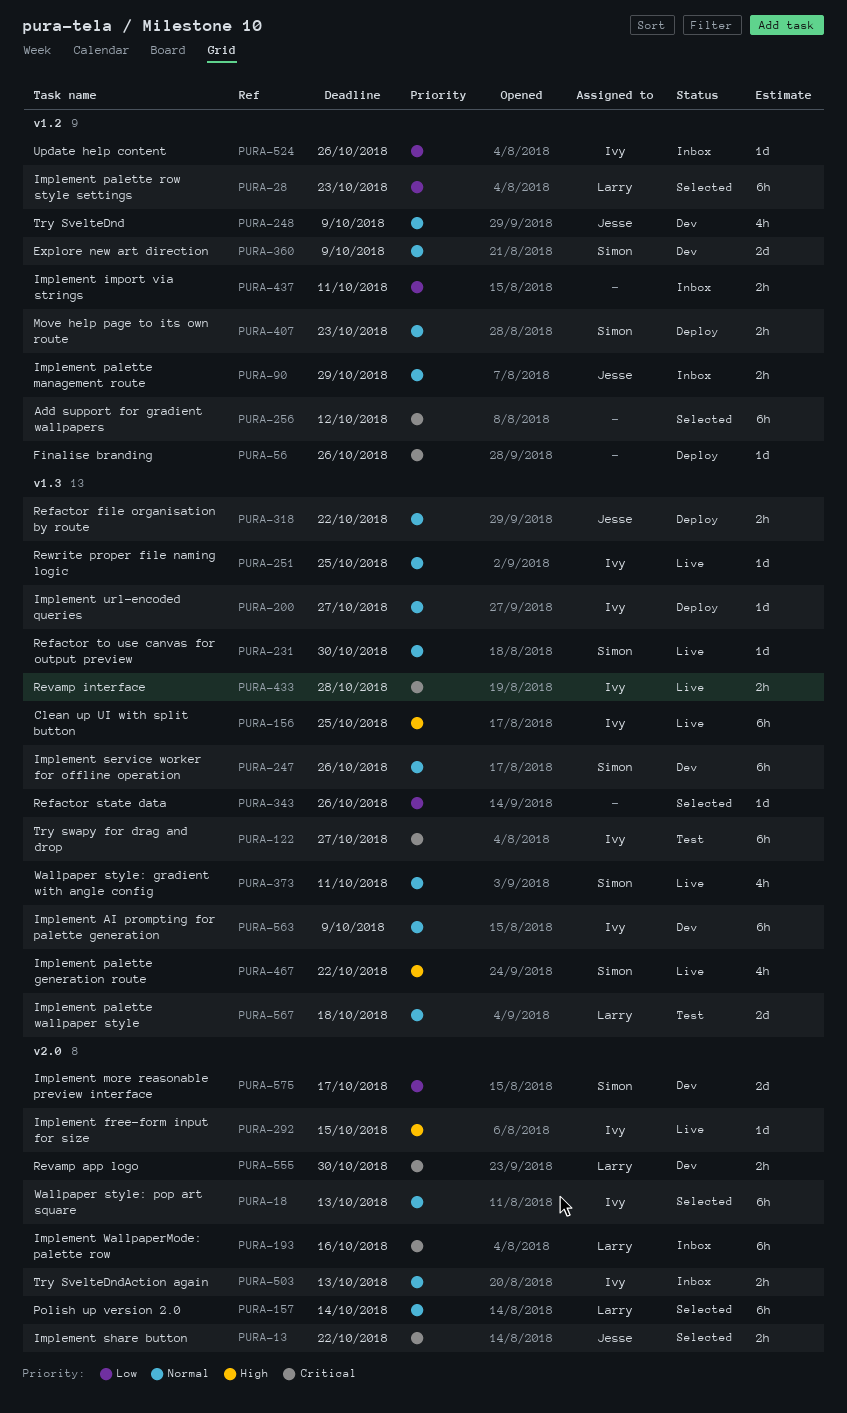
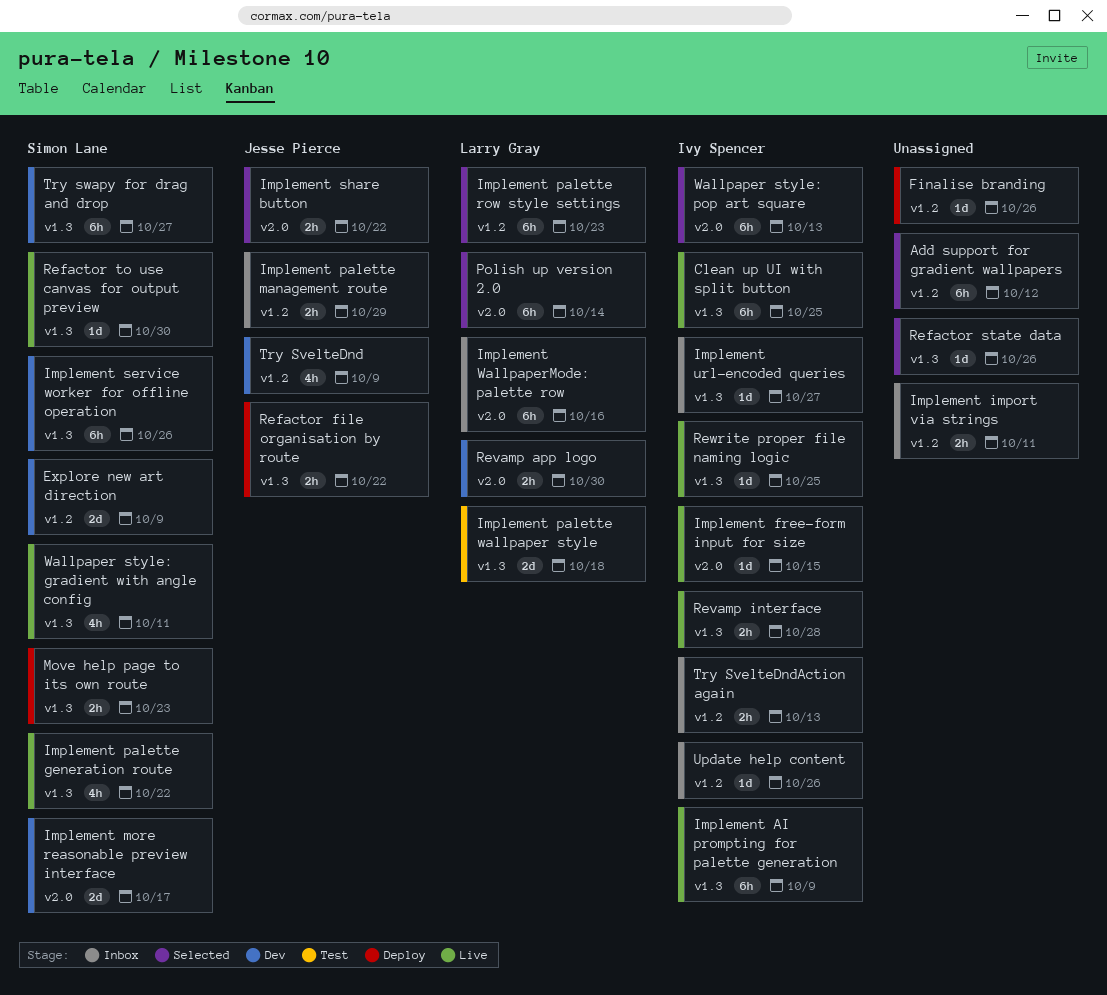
Implement AI prompting for palette generation, status: Dev -> Live
Implement url-encoded queries, status: Deploy -> Inbox
Move help page to its own route, label: v1.2 -> v1.3
Try SvelteDndAction again, label: v2.0 -> v1.2
Try swapy for drag and drop, status: Test -> Dev
Try swapy for drag and drop, owner: Ivy Spencer -> Simon Lane

